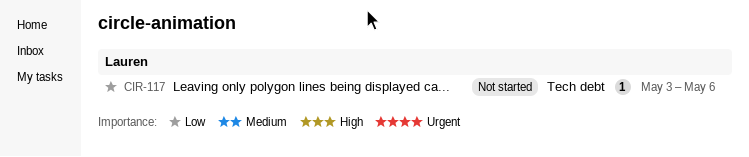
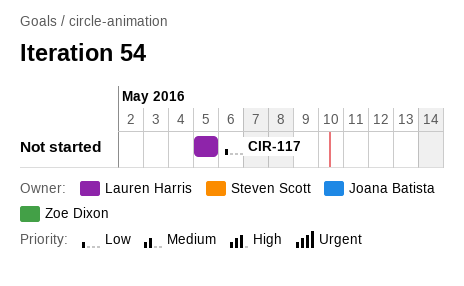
CIR-117, start: May 3 -> May 5
CIR-117, due: May 6 -> May 5

